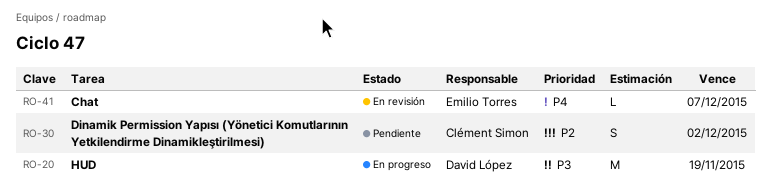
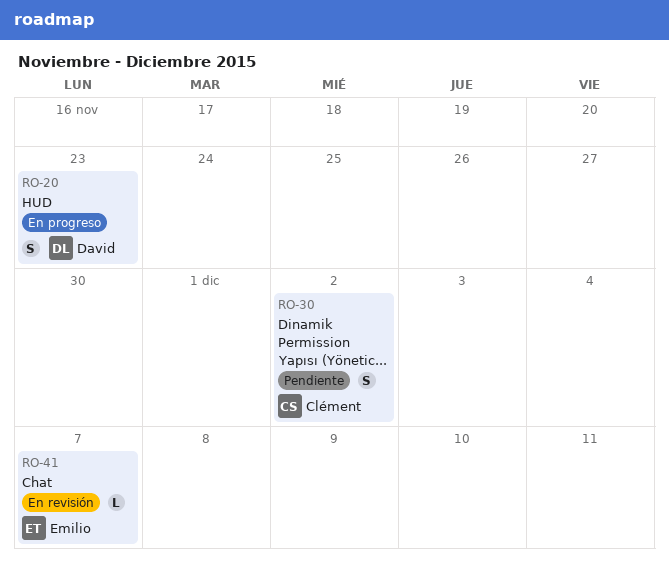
RO-20, estimate: M -> S
RO-20, due: Nov 19 -> Nov 23

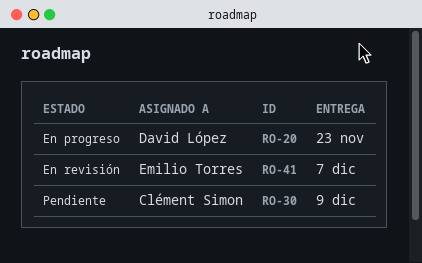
RO-30, due: Dec 2 -> Dec 9

